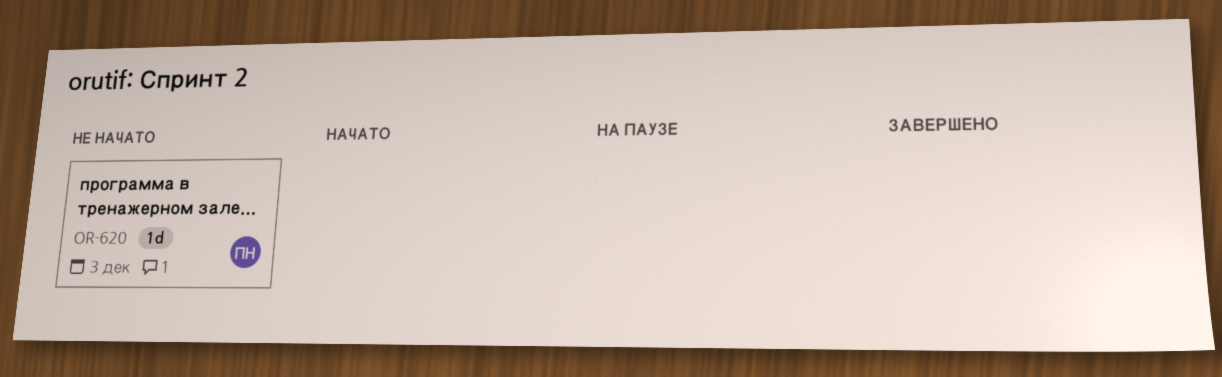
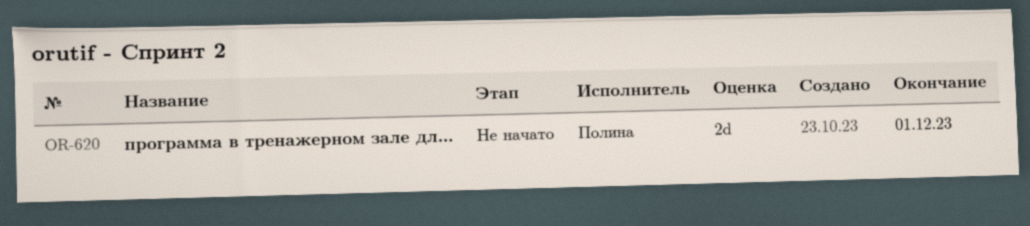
OR-620, estimate: 1d -> 2d
OR-620, due: Dec 3 -> Dec 1

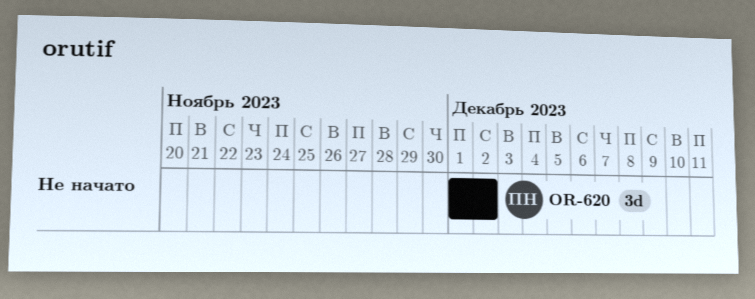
OR-620, estimate: 2d -> 3d
OR-620, due: Dec 1 -> Dec 2

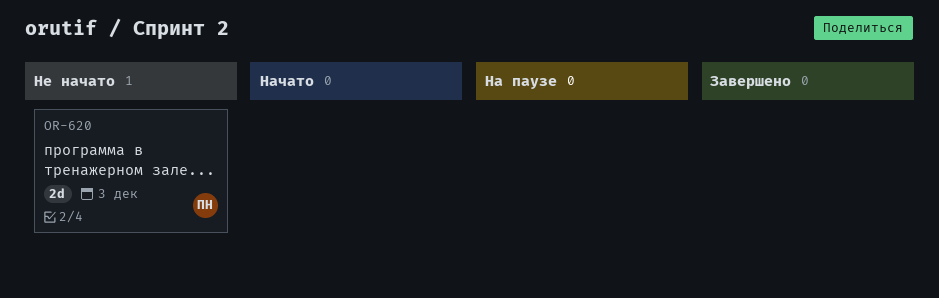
OR-620, estimate: 3d -> 2d
OR-620, due: Dec 2 -> Dec 3

